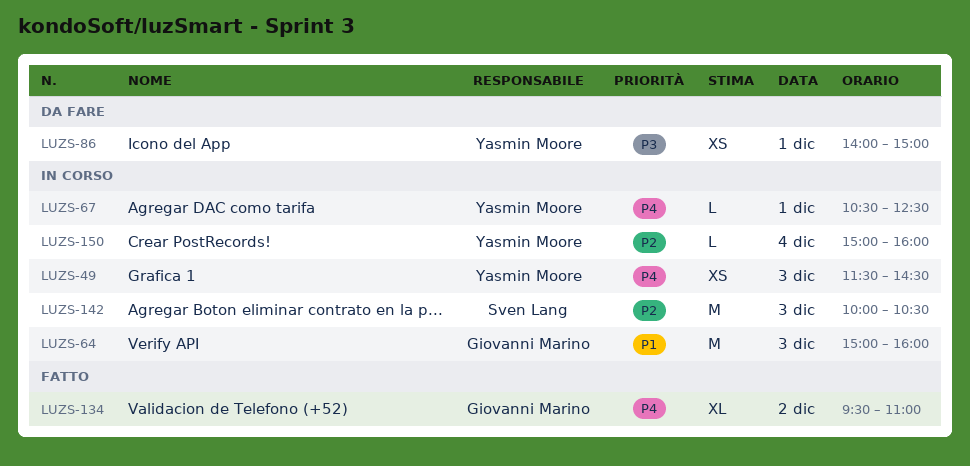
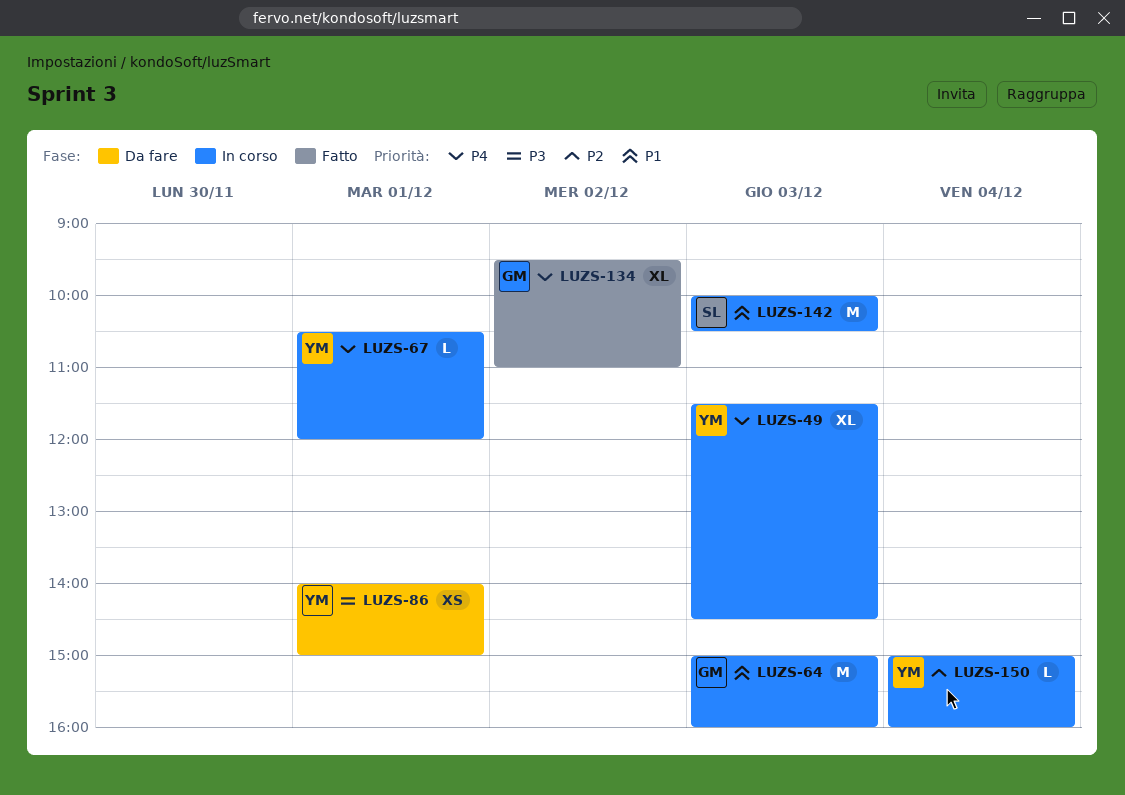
LUZS-49, estimate: XS -> XL
LUZS-67, ends: 12:30 -> 12:00
LUZS-142, priority: P2 -> P1

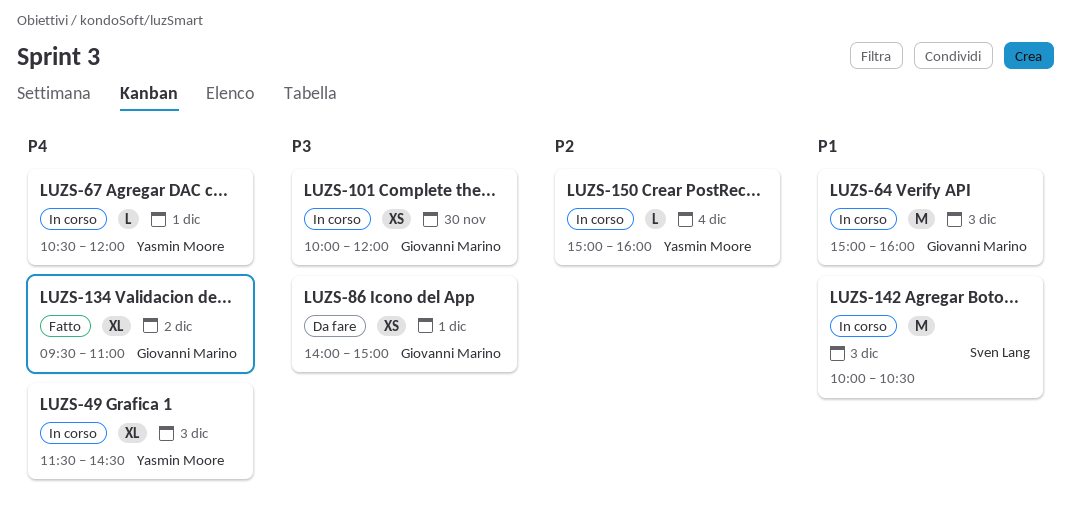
LUZS-86, owner: Yasmin Moore -> Giovanni Marino
LUZS-101: none -> present

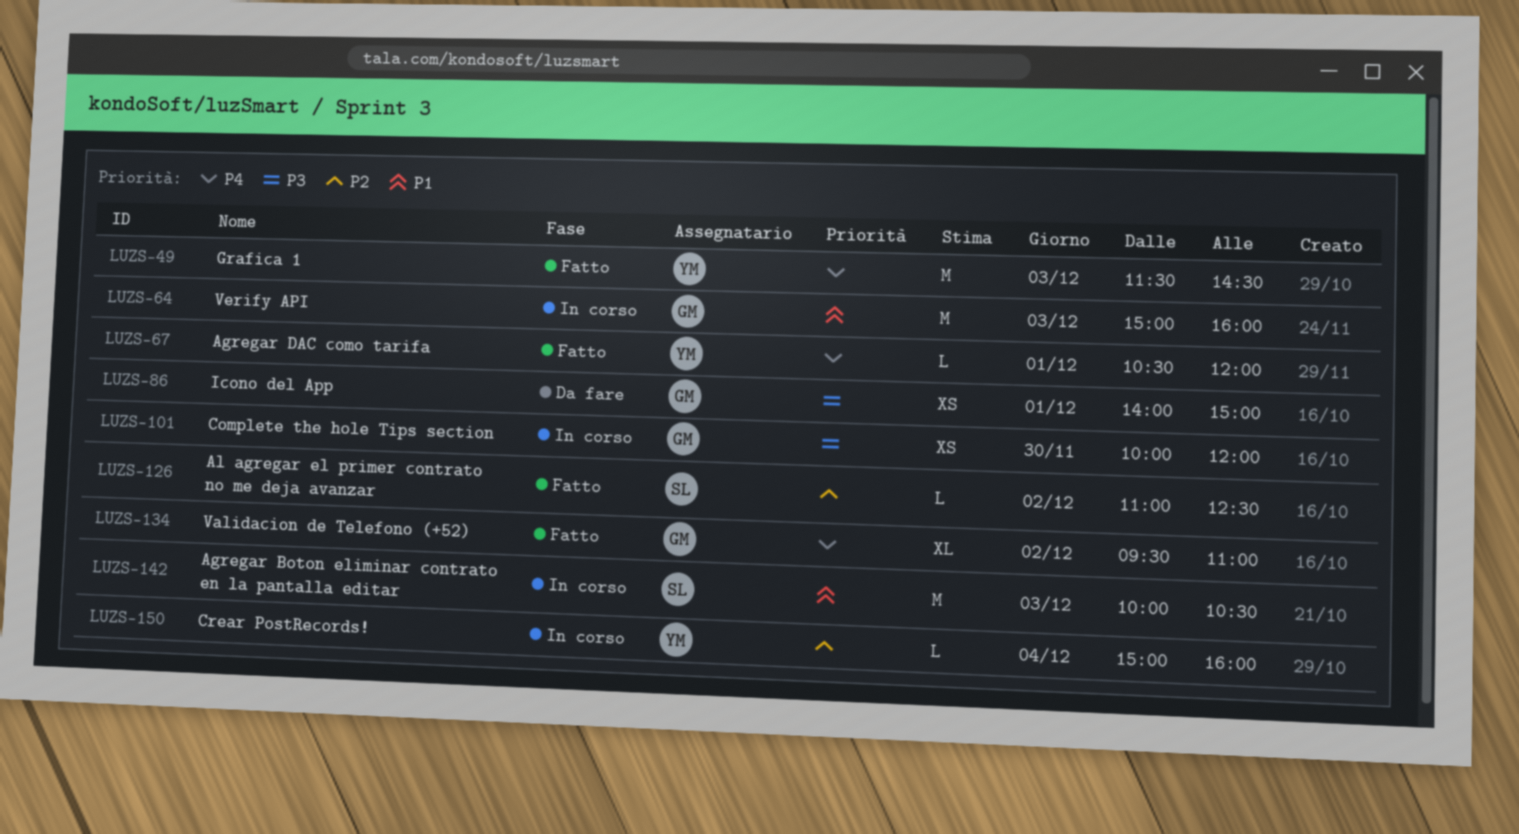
LUZS-49, status: In corso -> Fatto
LUZS-49, estimate: XL -> M
LUZS-67, status: In corso -> Fatto
LUZS-126: none -> present

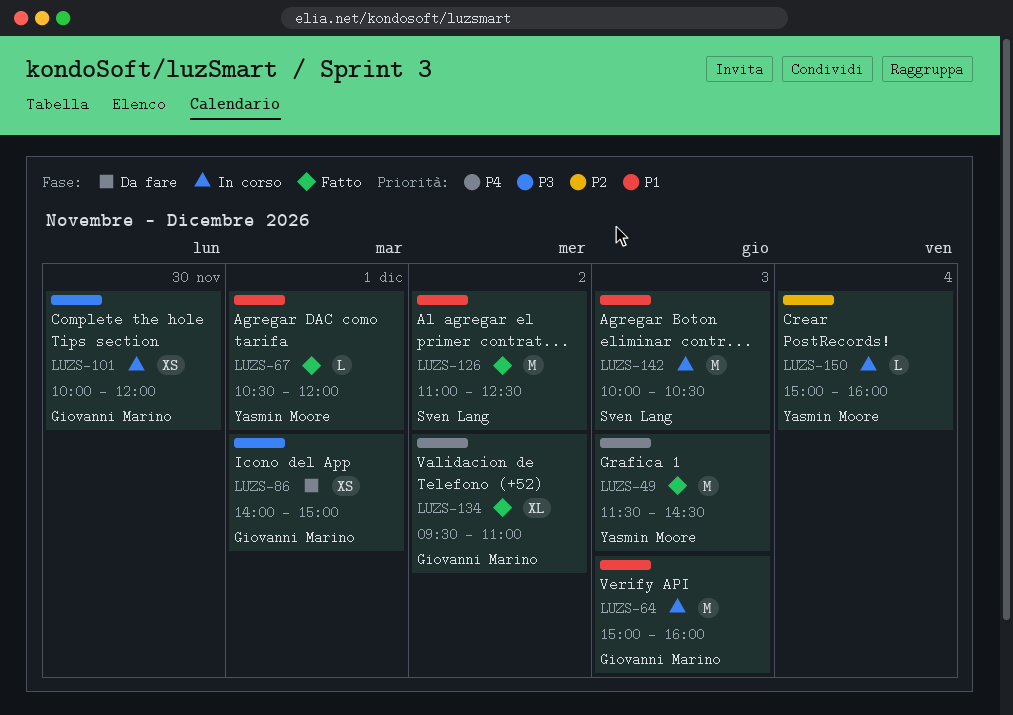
LUZS-67, priority: P4 -> P1
LUZS-126, priority: P2 -> P1
LUZS-126, estimate: L -> M

